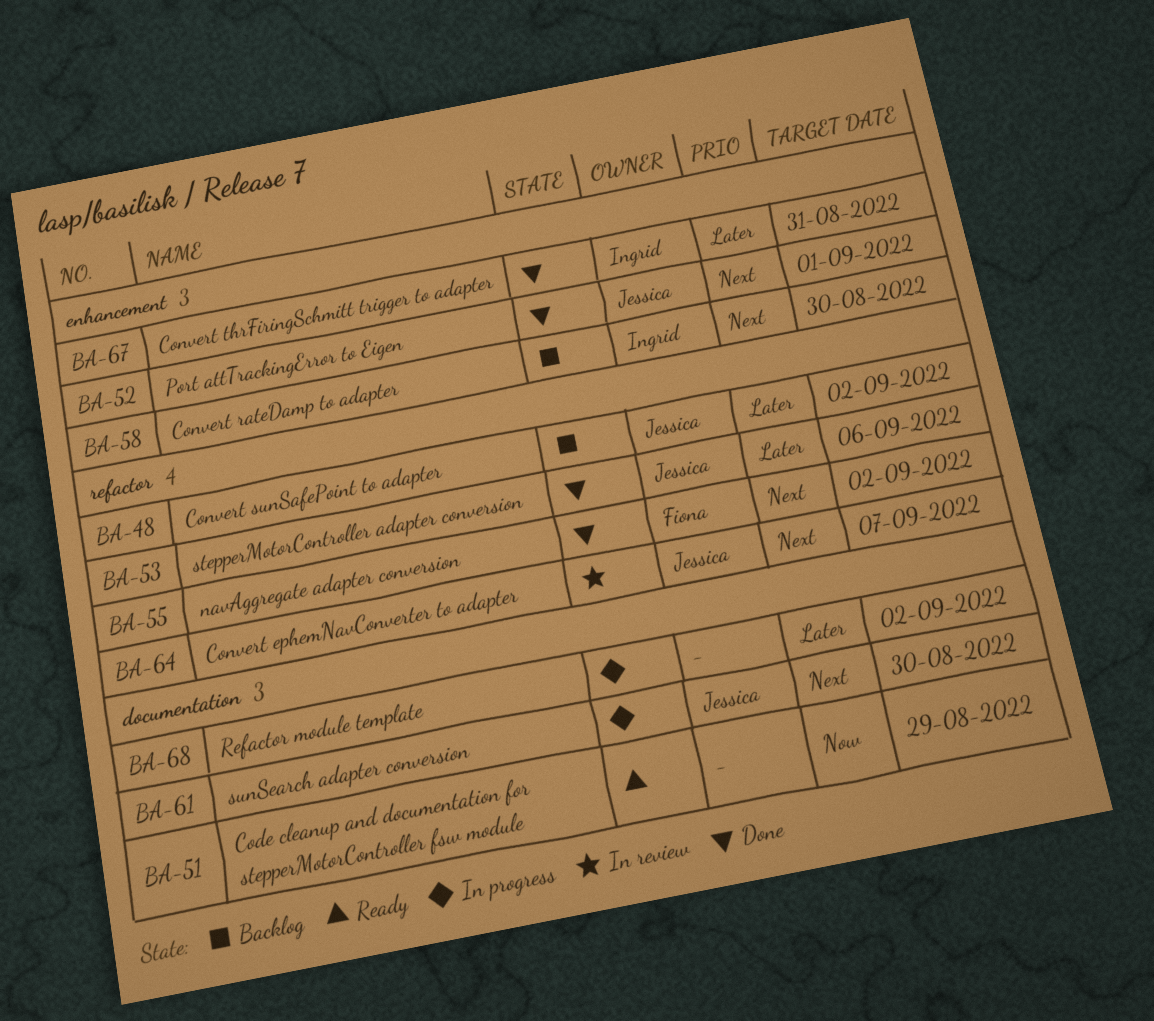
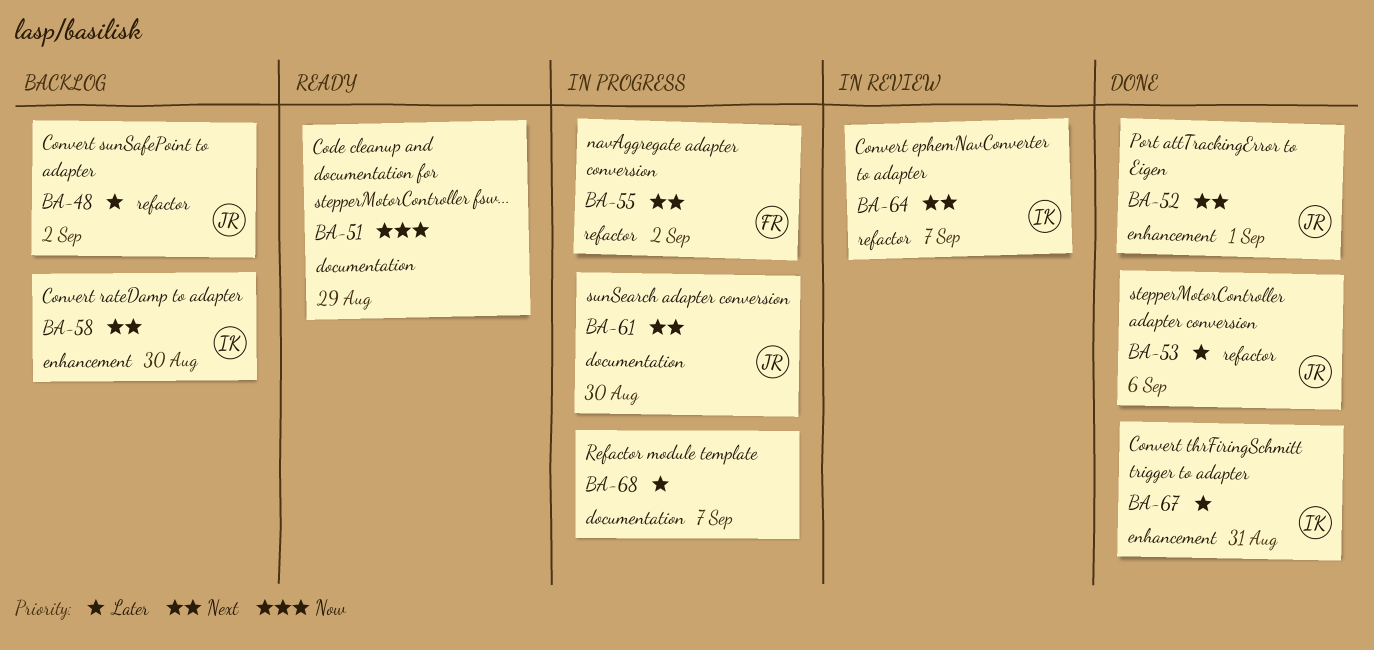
BA-55, status: Done -> In progress
BA-64, owner: Jessica -> Ingrid
BA-68, due: Sep 2 -> Sep 7

